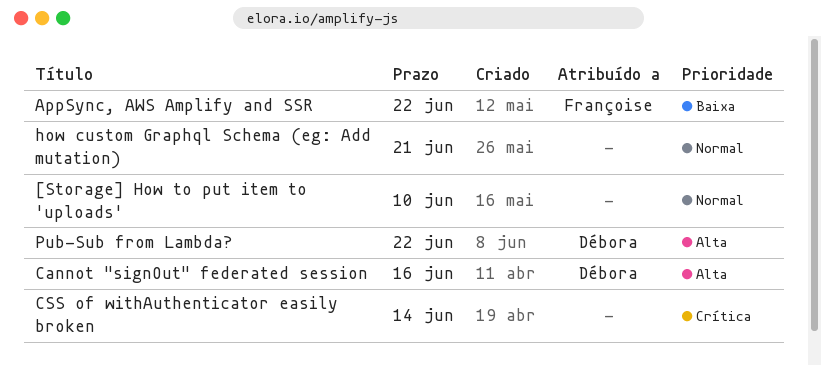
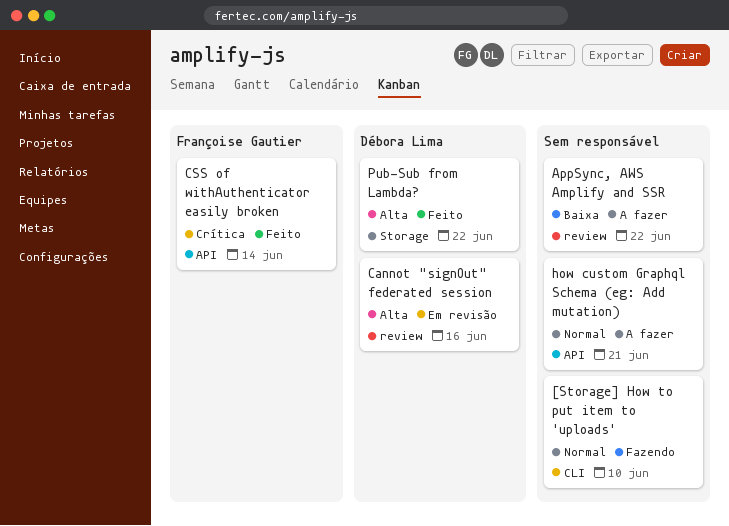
AppSync, AWS Amplify and SSR, owner: Françoise Gautier -> none
CSS of withAuthenticator easily broken, owner: none -> Françoise Gautier

